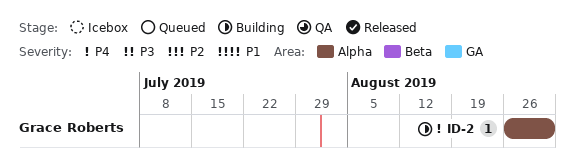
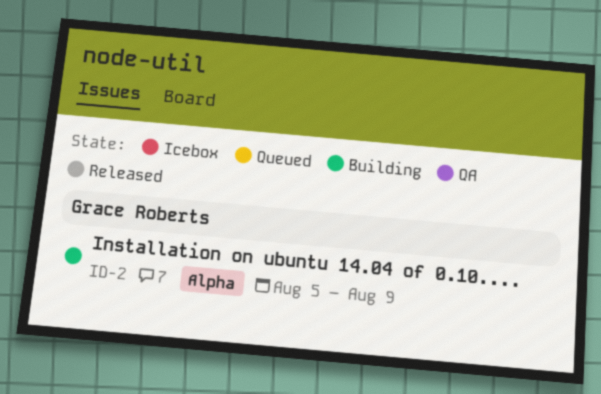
ID-2, start: Aug 26 -> Aug 5
ID-2, due: Aug 30 -> Aug 9

